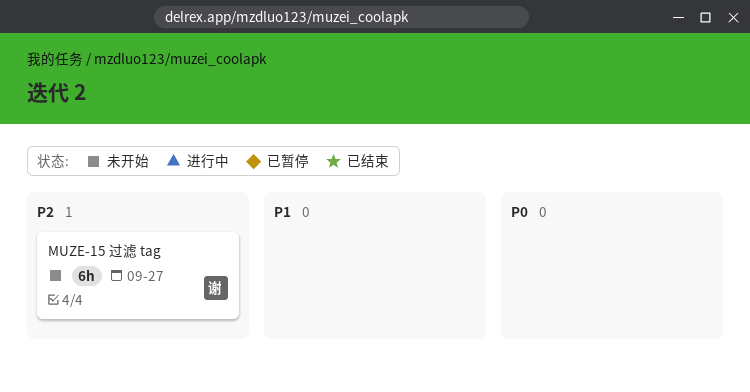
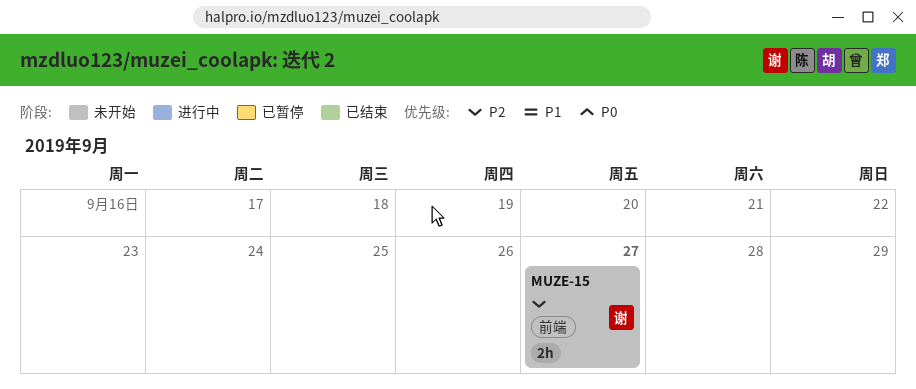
MUZE-15, estimate: 6h -> 2h

